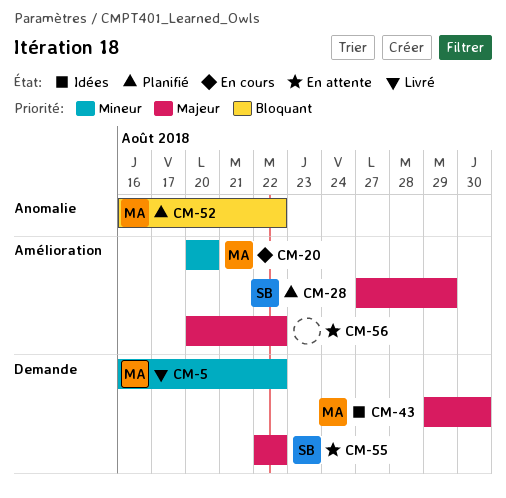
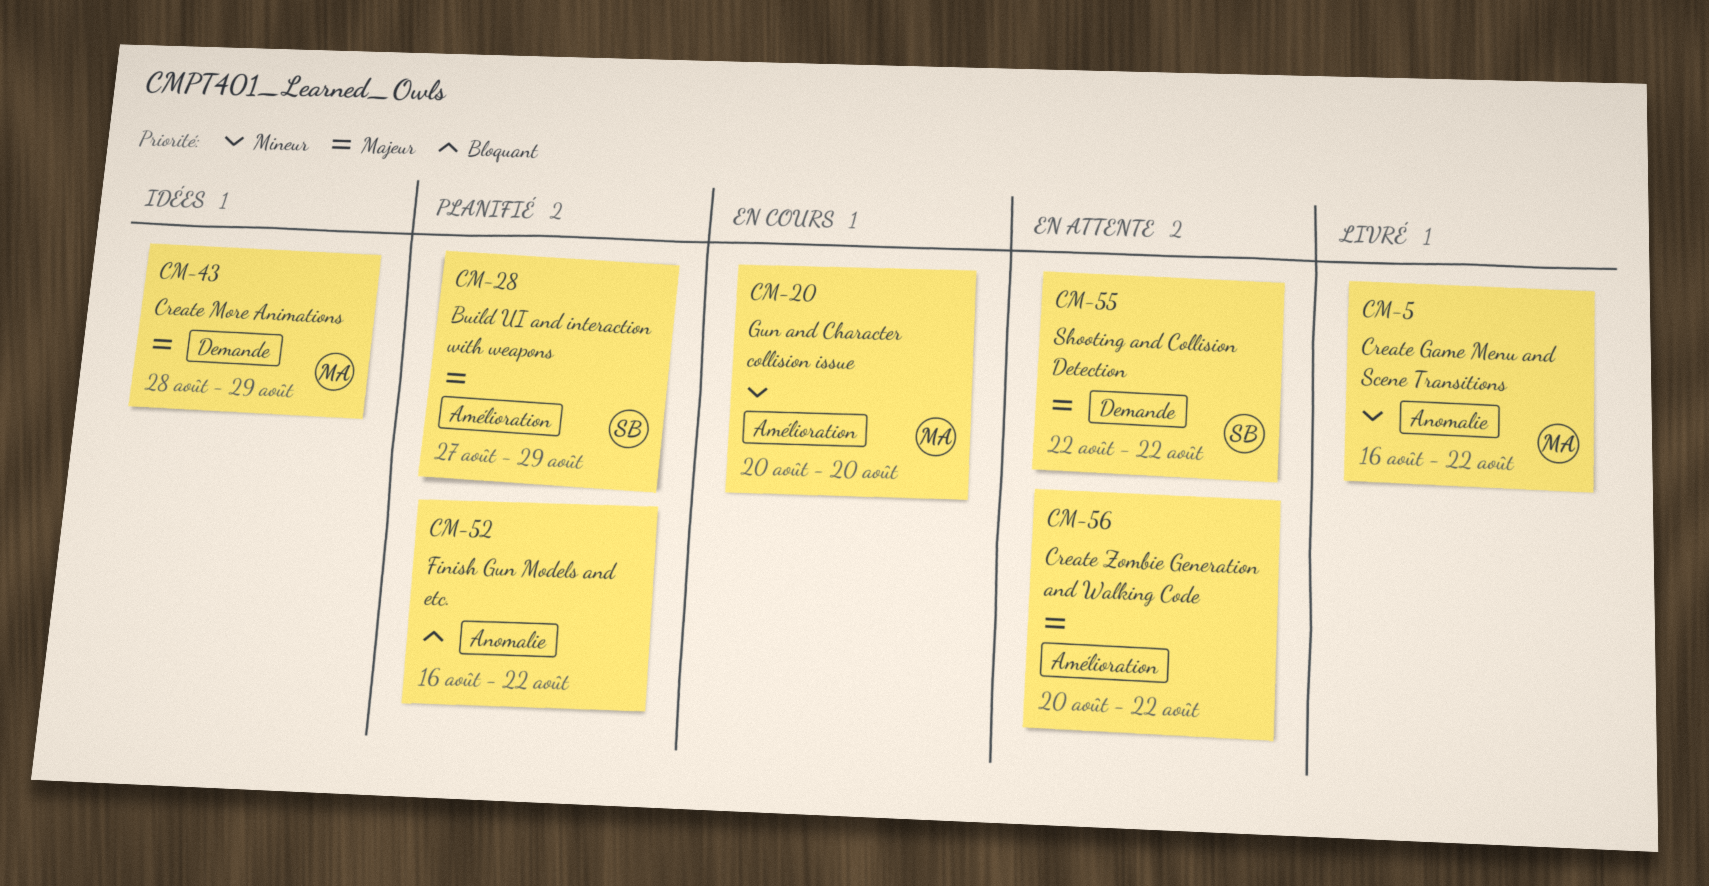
CM-5, label: Demande -> Anomalie
CM-43, start: Aug 29 -> Aug 28
CM-43, due: Aug 30 -> Aug 29
CM-52, owner: MA -> none

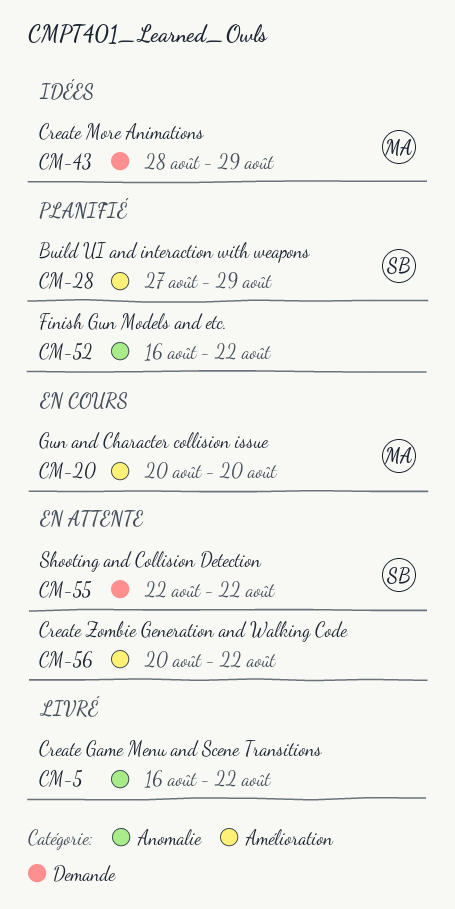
CM-5, owner: MA -> none

